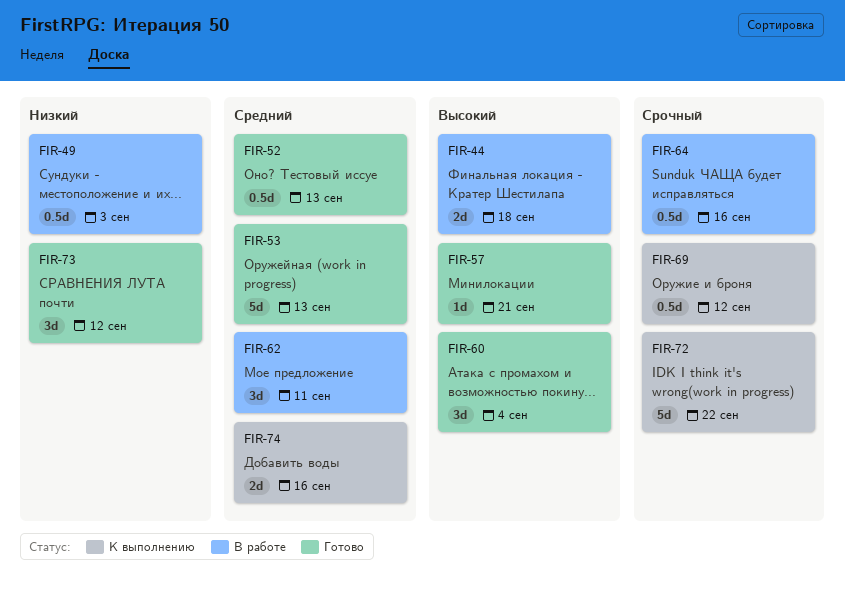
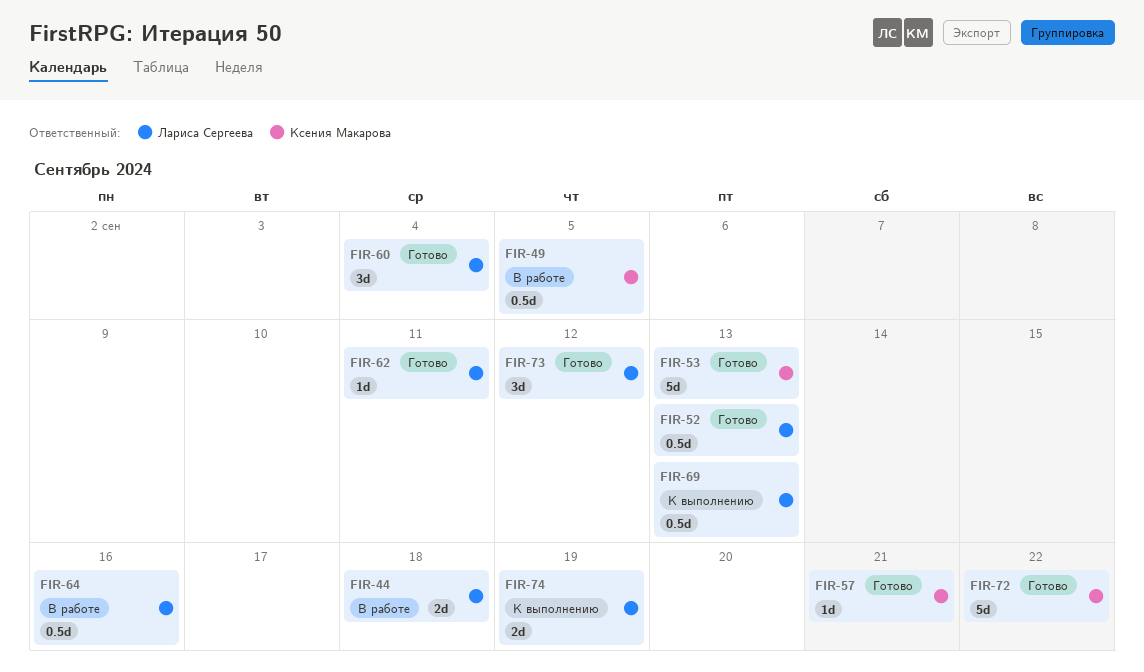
FIR-49, due: Sep 3 -> Sep 5
FIR-62, status: В работе -> Готово
FIR-62, estimate: 3d -> 1d
FIR-69, due: Sep 12 -> Sep 13
FIR-72, status: К выполнению -> Готово
FIR-74, due: Sep 16 -> Sep 19

